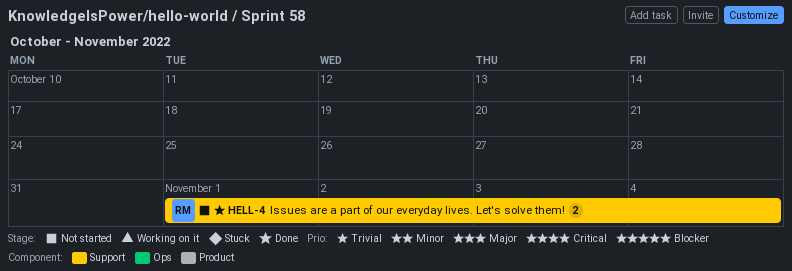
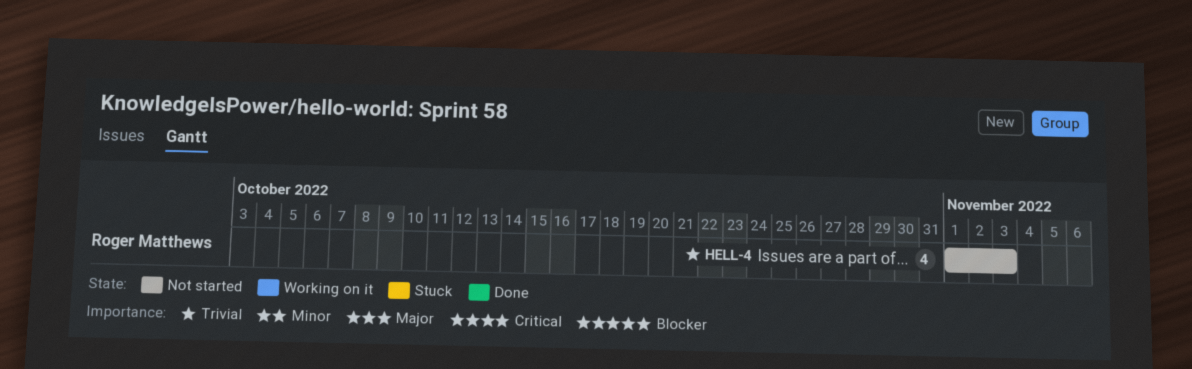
HELL-4, estimate: 2 -> 4
HELL-4, due: Nov 4 -> Nov 3

